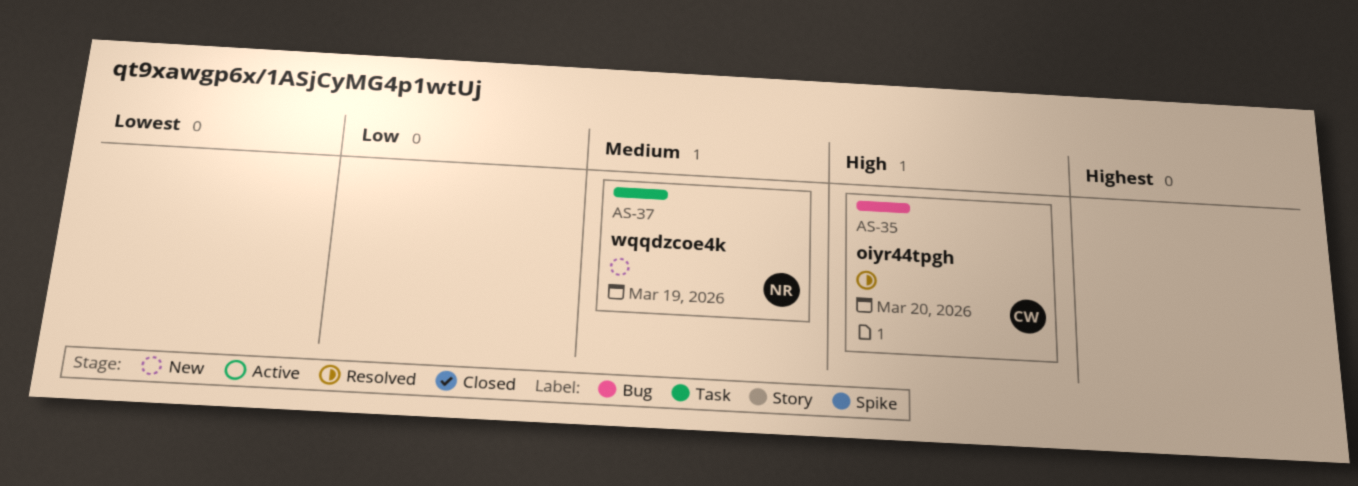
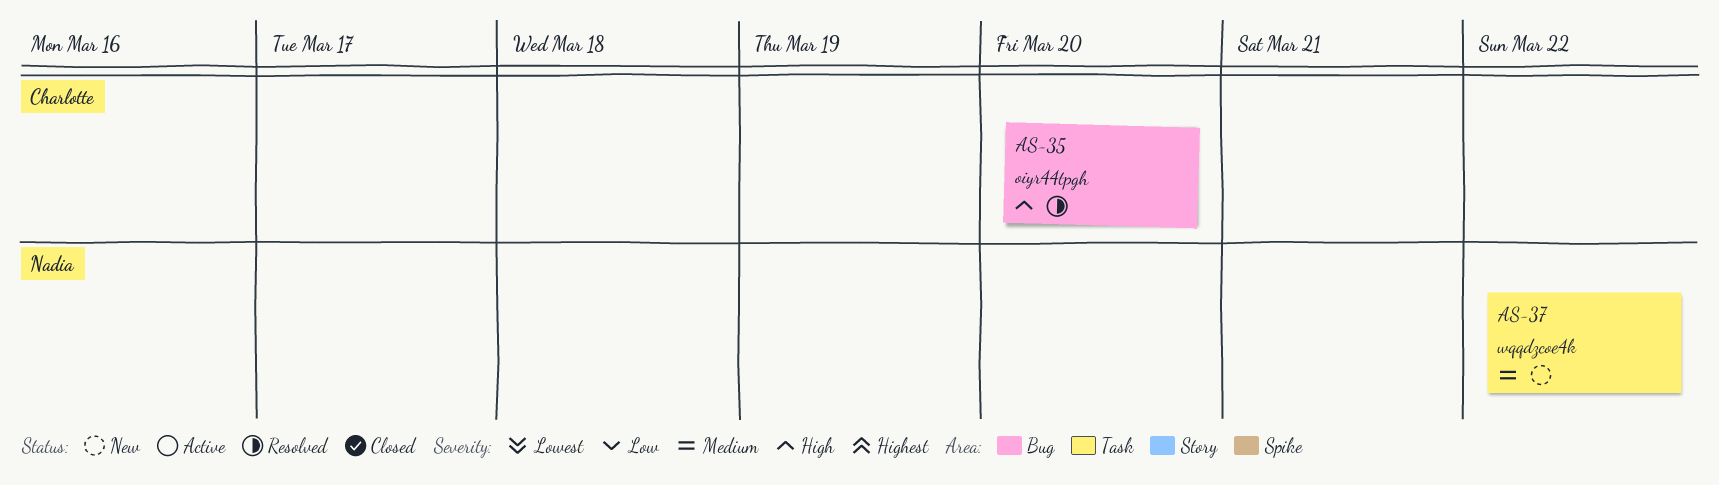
AS-37, due: Mar 19 -> Mar 22

